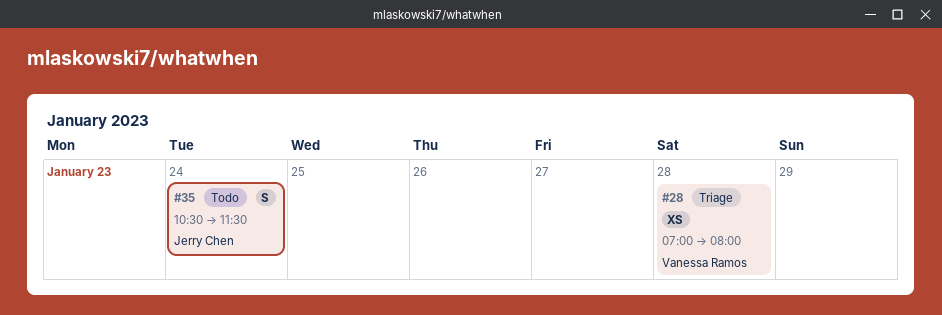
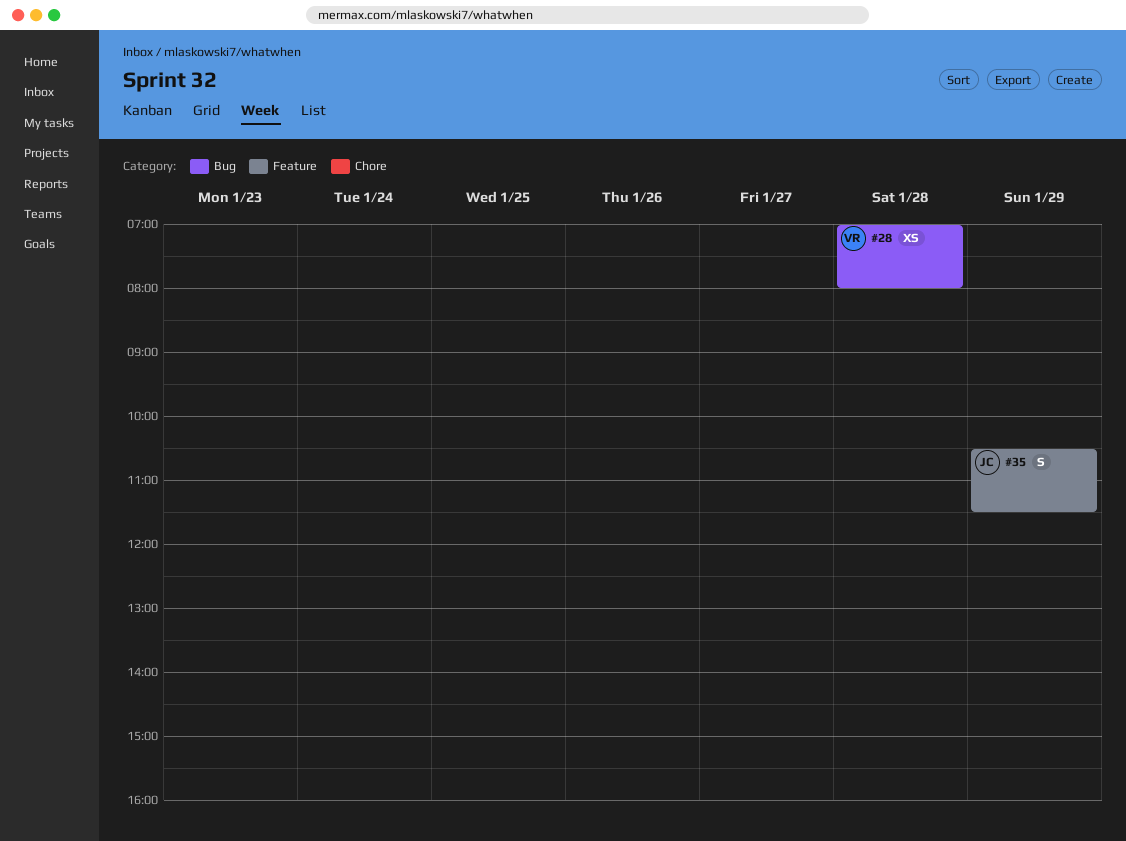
#35, day: Jan 24 -> Jan 29

